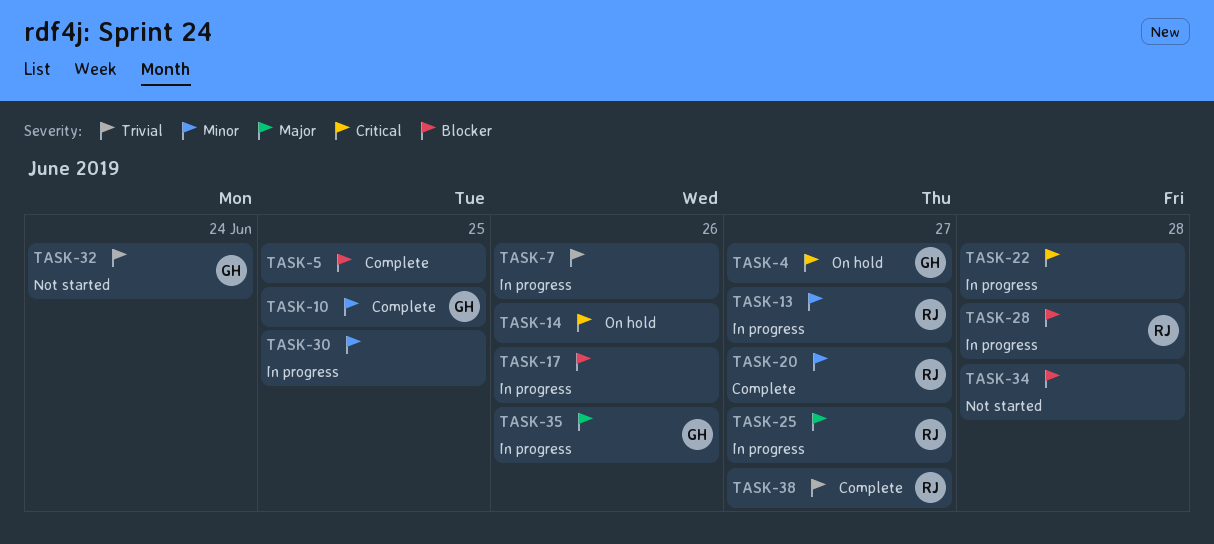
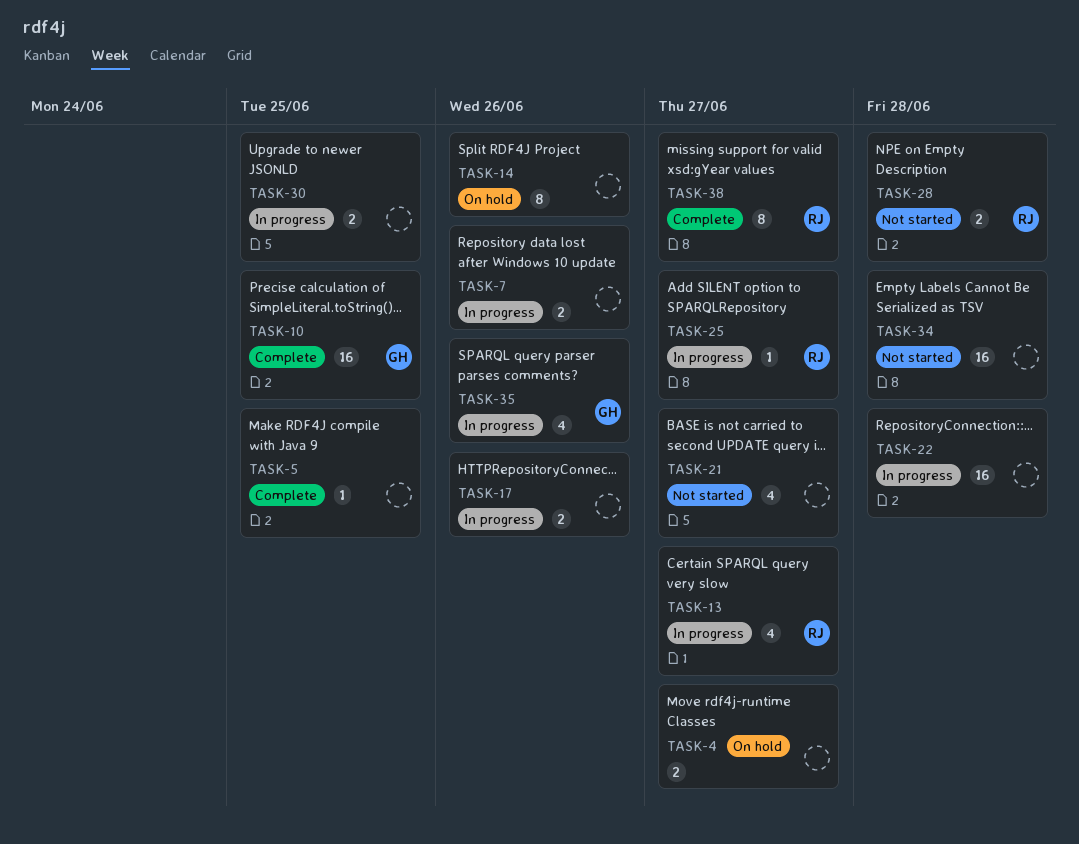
TASK-4, owner: GH -> none
TASK-20: present -> none
TASK-21: none -> present
TASK-28, status: In progress -> Not started
TASK-32: present -> none

